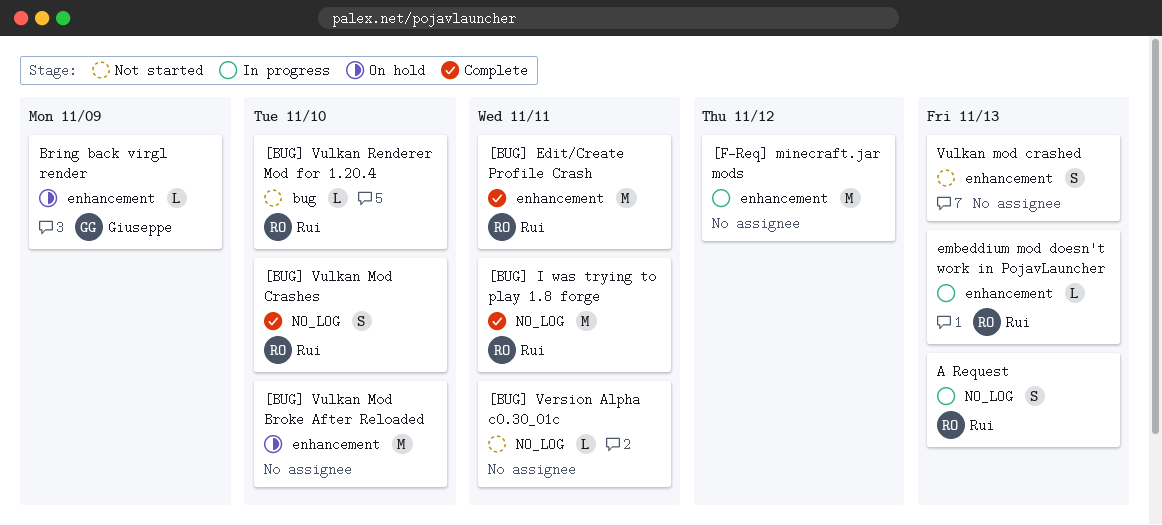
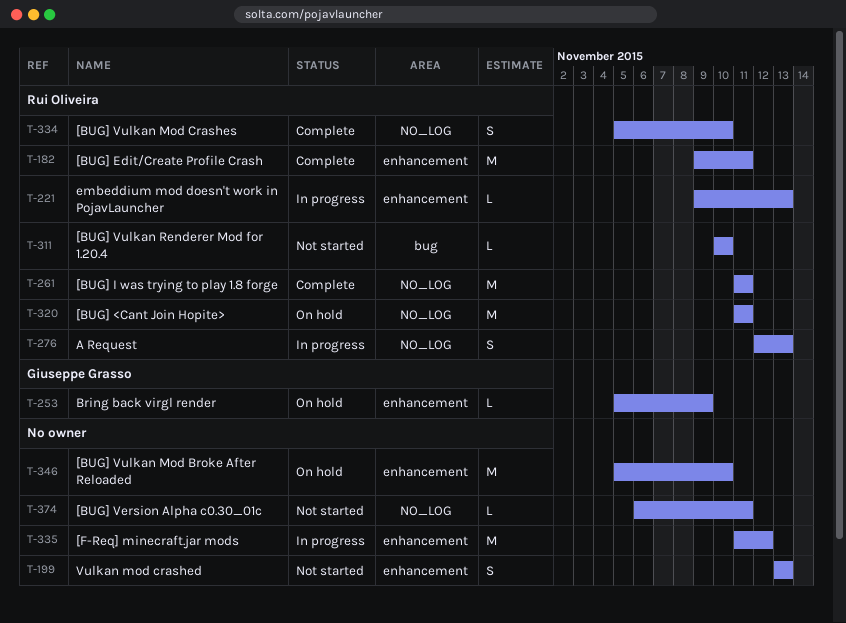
[BUG] <Cant Join Hopite>: none -> present

